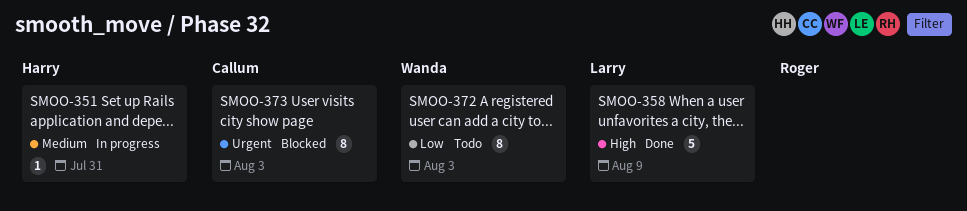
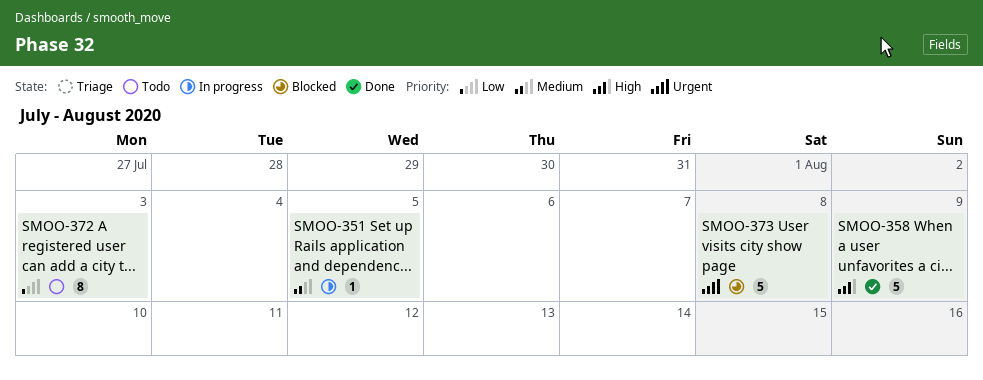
SMOO-351, due: Jul 31 -> Aug 5
SMOO-373, estimate: 8 -> 5
SMOO-373, due: Aug 3 -> Aug 8

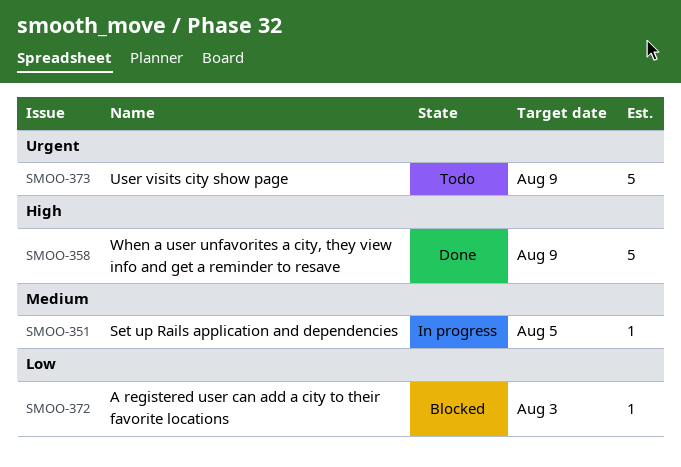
SMOO-372, status: Todo -> Blocked
SMOO-372, estimate: 8 -> 1
SMOO-373, status: Blocked -> Todo
SMOO-373, due: Aug 8 -> Aug 9

